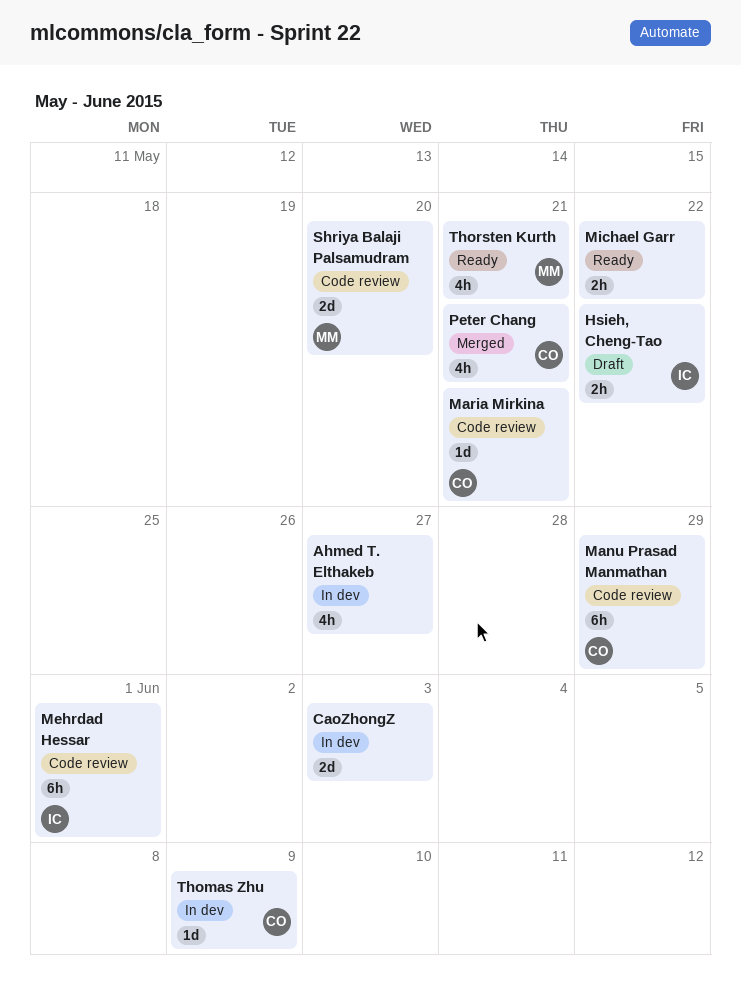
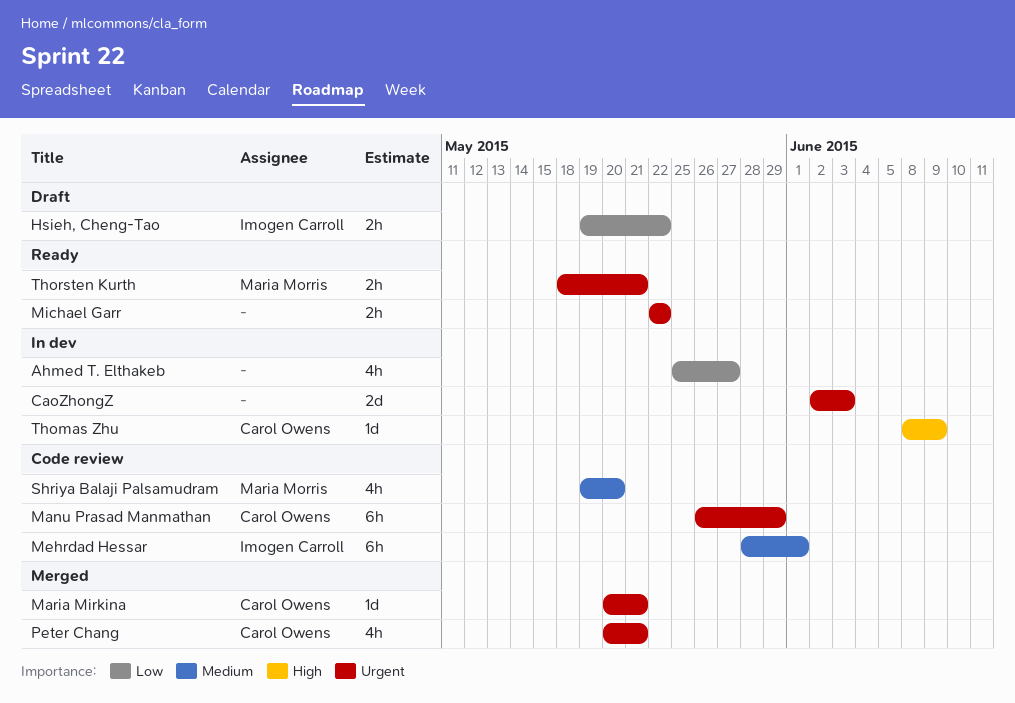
Maria Mirkina, status: Code review -> Merged
Shriya Balaji Palsamudram, estimate: 2d -> 4h
Thorsten Kurth, estimate: 4h -> 2h

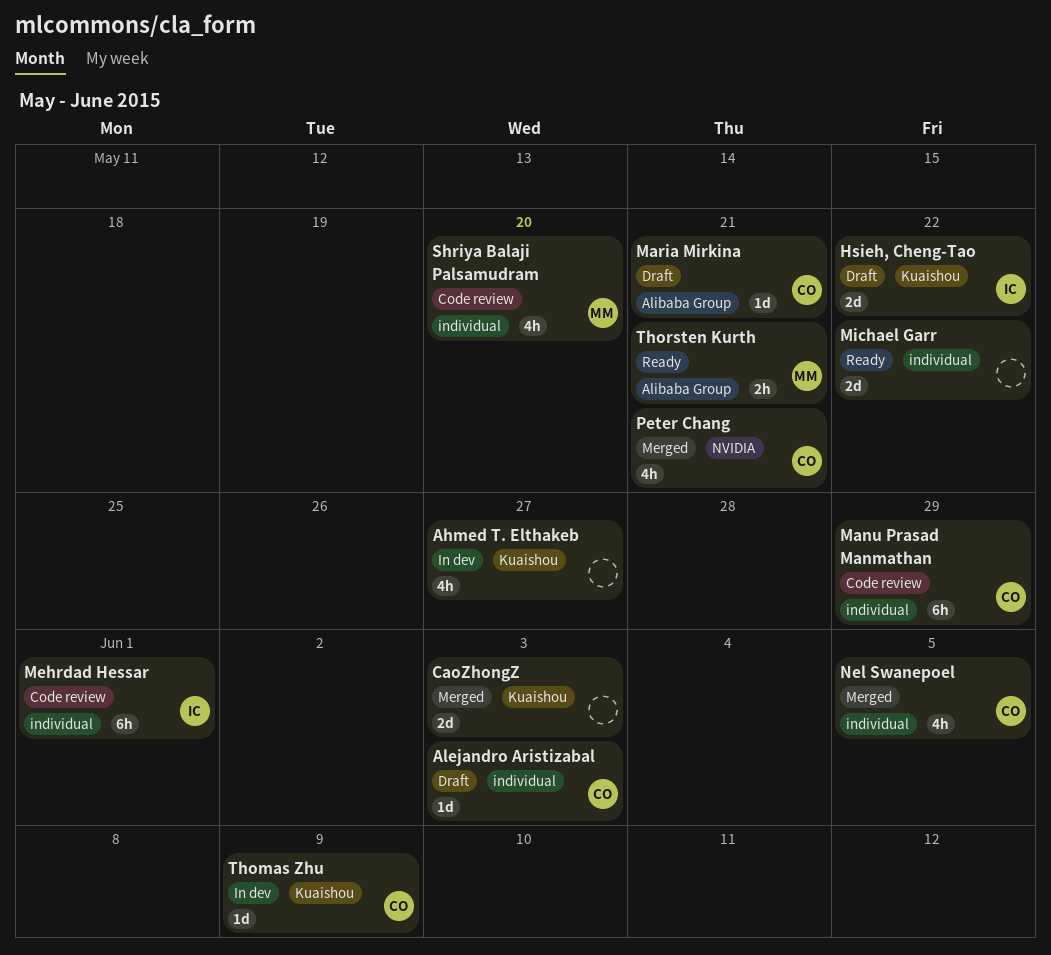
Alejandro Aristizabal: none -> present
CaoZhongZ, status: In dev -> Merged
Hsieh, Cheng-Tao, estimate: 2h -> 2d
Maria Mirkina, status: Merged -> Draft
Michael Garr, estimate: 2h -> 2d
Nel Swanepoel: none -> present

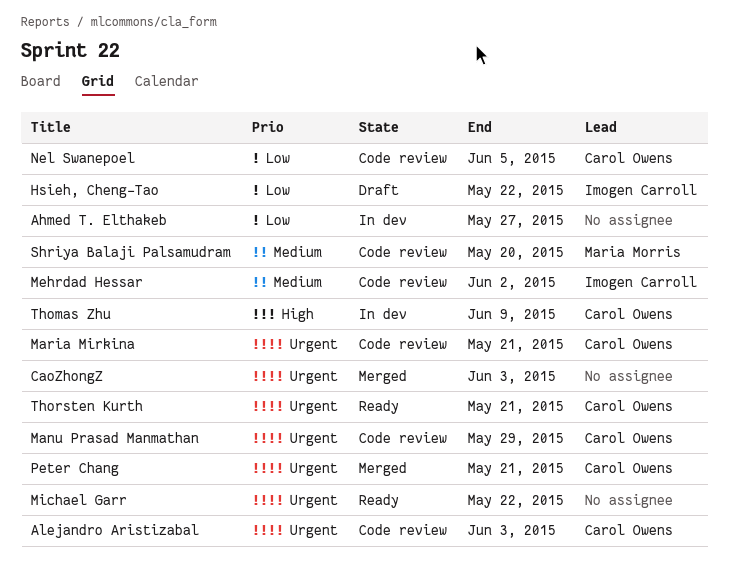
Alejandro Aristizabal, status: Draft -> Code review
Maria Mirkina, status: Draft -> Code review
Mehrdad Hessar, due: Jun 1 -> Jun 2
Nel Swanepoel, status: Merged -> Code review
Thorsten Kurth, owner: Maria Morris -> Carol Owens

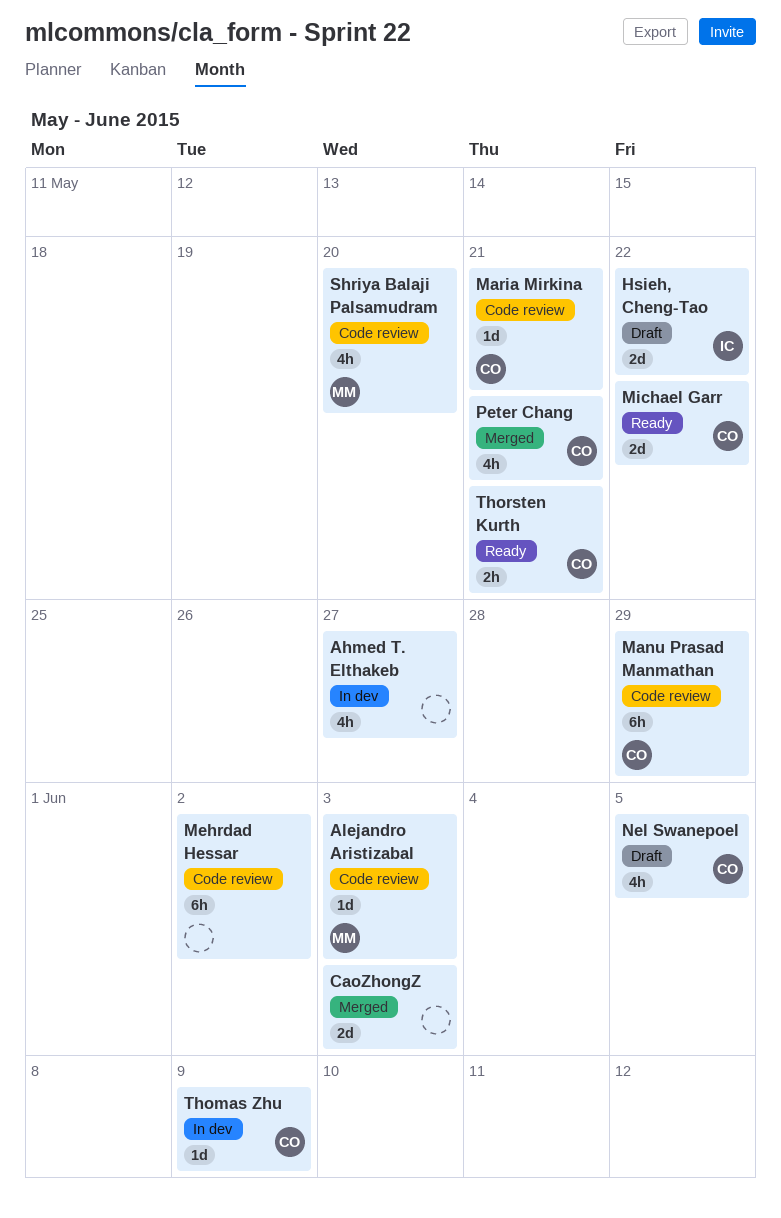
Alejandro Aristizabal, owner: Carol Owens -> Maria Morris
Mehrdad Hessar, owner: Imogen Carroll -> none
Michael Garr, owner: none -> Carol Owens
Nel Swanepoel, status: Code review -> Draft

